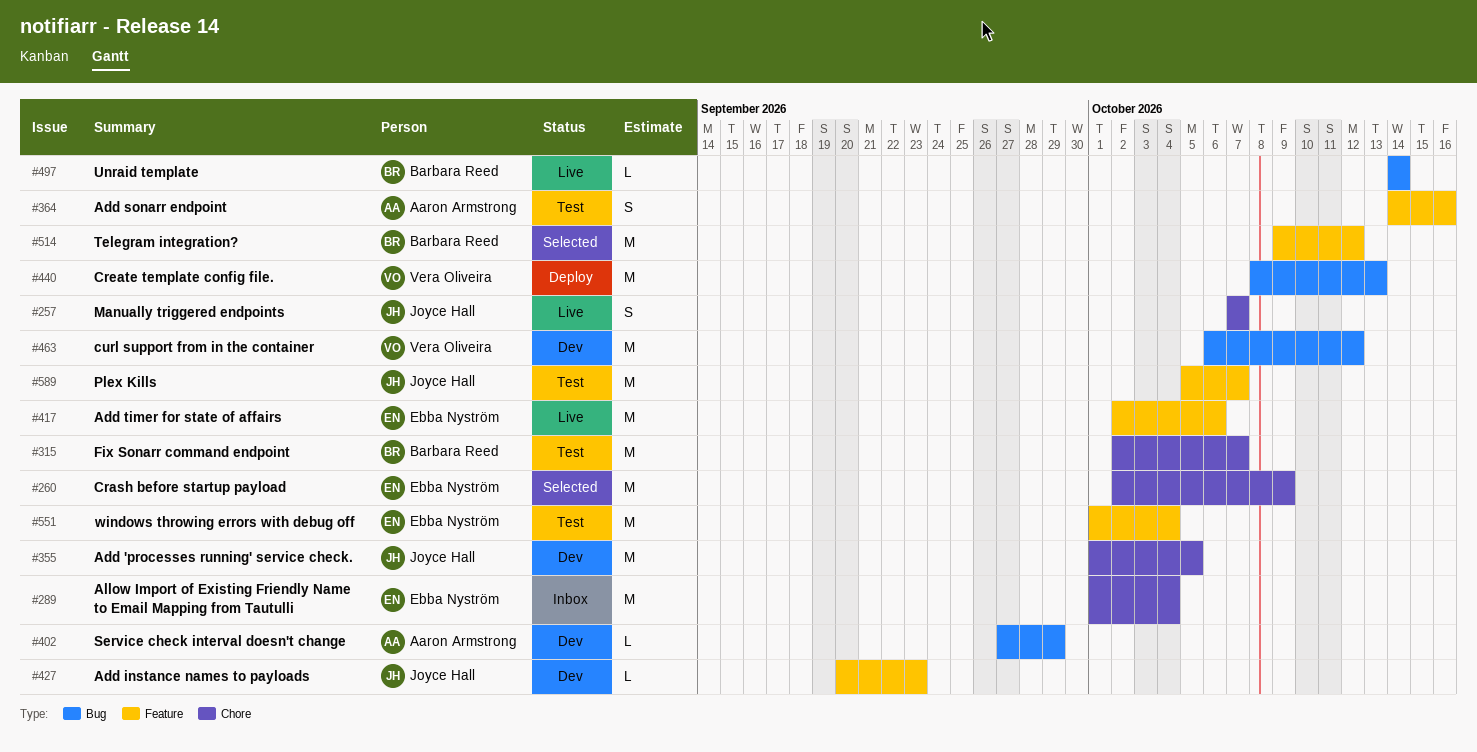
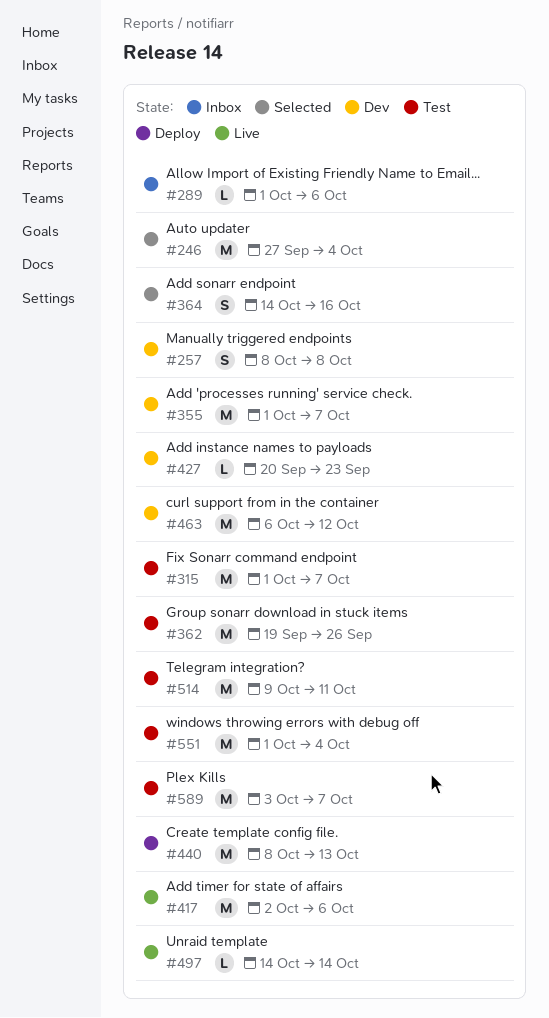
#246: none -> present
#257, status: Live -> Dev
#257, start: Oct 7 -> Oct 8
#257, due: Oct 7 -> Oct 8
#260: present -> none
#289, estimate: M -> L
#289, due: Oct 4 -> Oct 6
#315, start: Oct 2 -> Oct 1
#355, due: Oct 5 -> Oct 7
#362: none -> present
#364, status: Test -> Selected
#402: present -> none
#514, status: Selected -> Test
#514, due: Oct 12 -> Oct 11
#589, start: Oct 5 -> Oct 3

